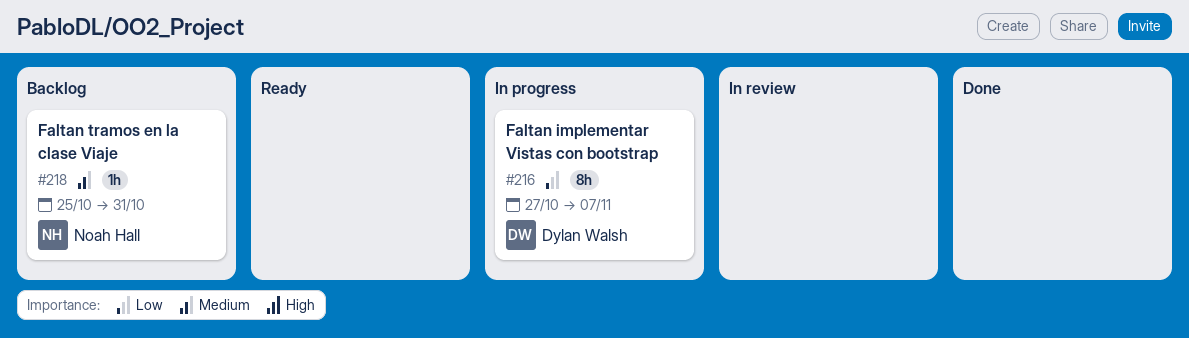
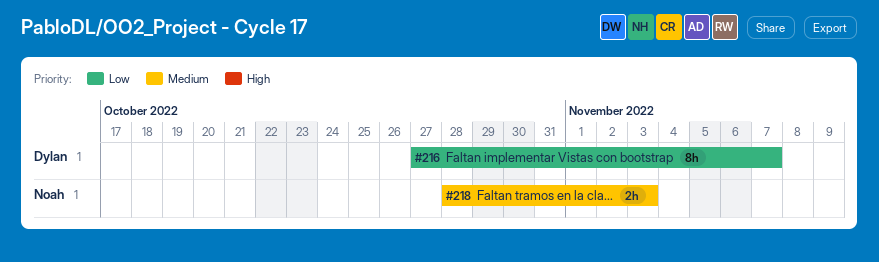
#218, estimate: 1h -> 2h
#218, start: Oct 25 -> Oct 28
#218, due: Oct 31 -> Nov 3

